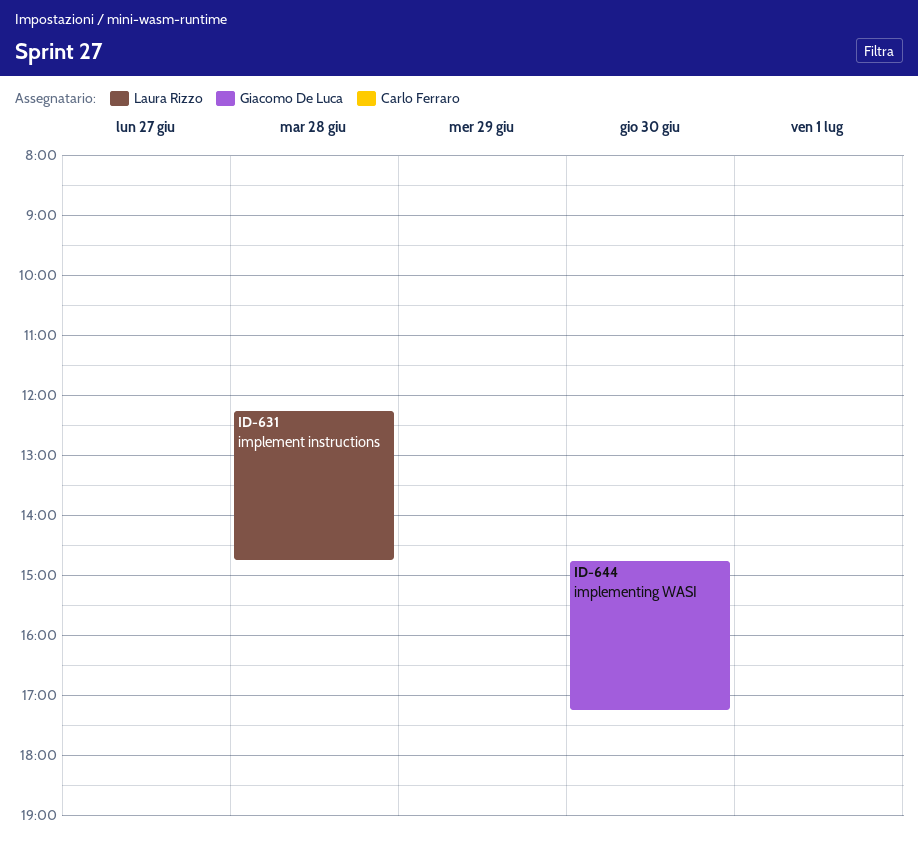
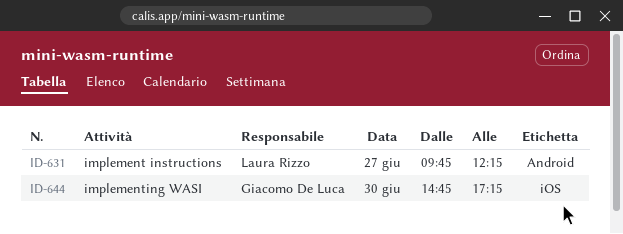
ID-631, day: Jun 28 -> Jun 27
ID-631, begins: 12:15 -> 09:45
ID-631, ends: 14:45 -> 12:15

